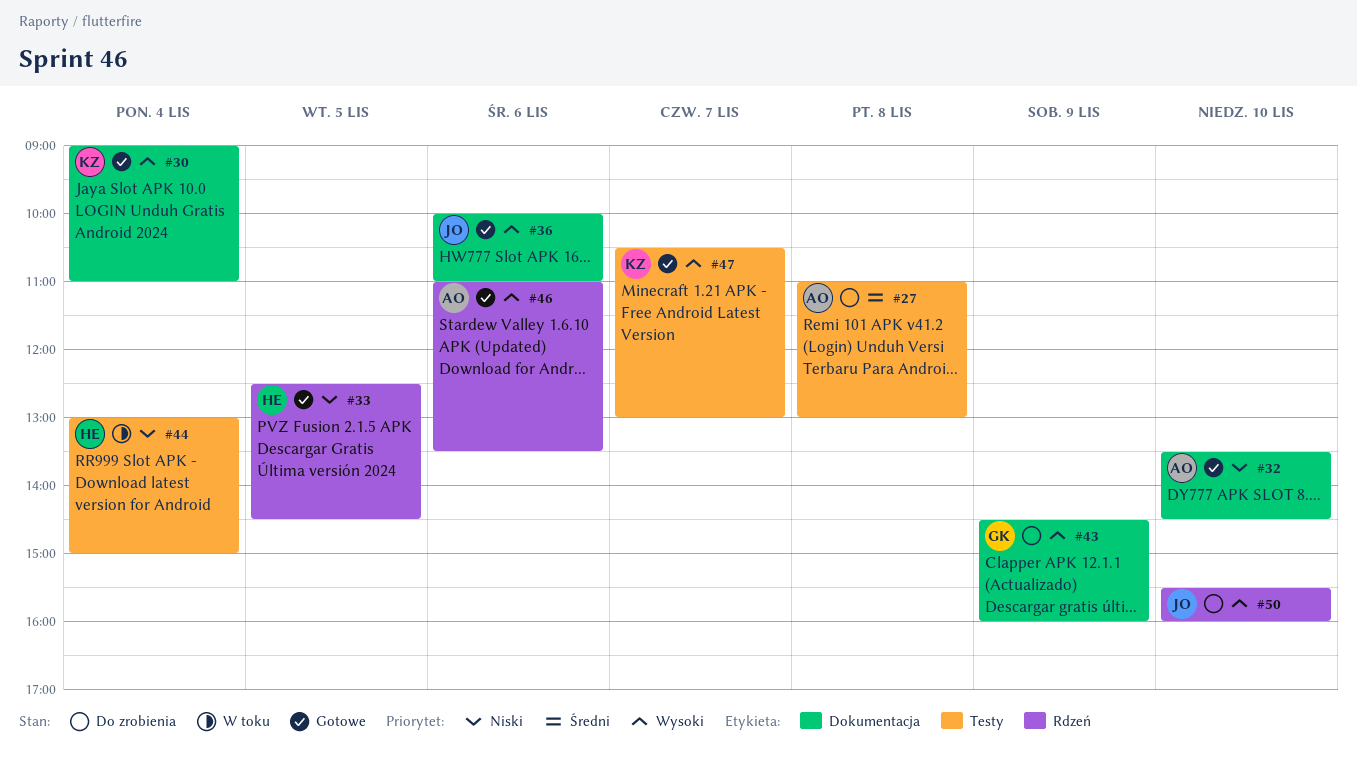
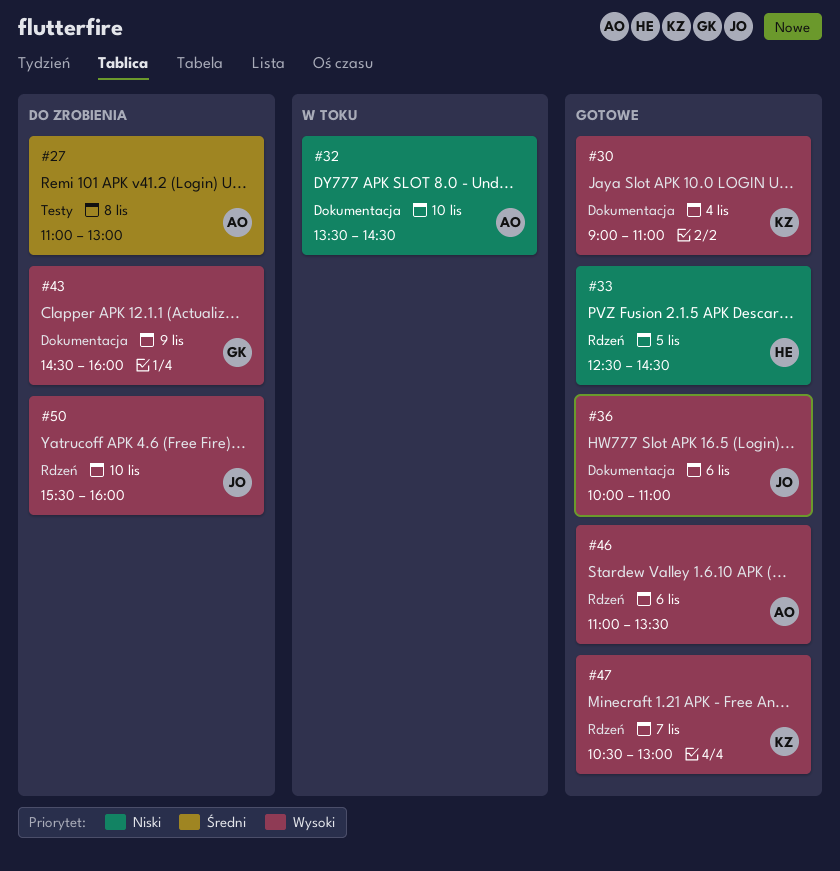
#32, status: Gotowe -> W toku
#44: present -> none
#47, label: Testy -> Rdzeń

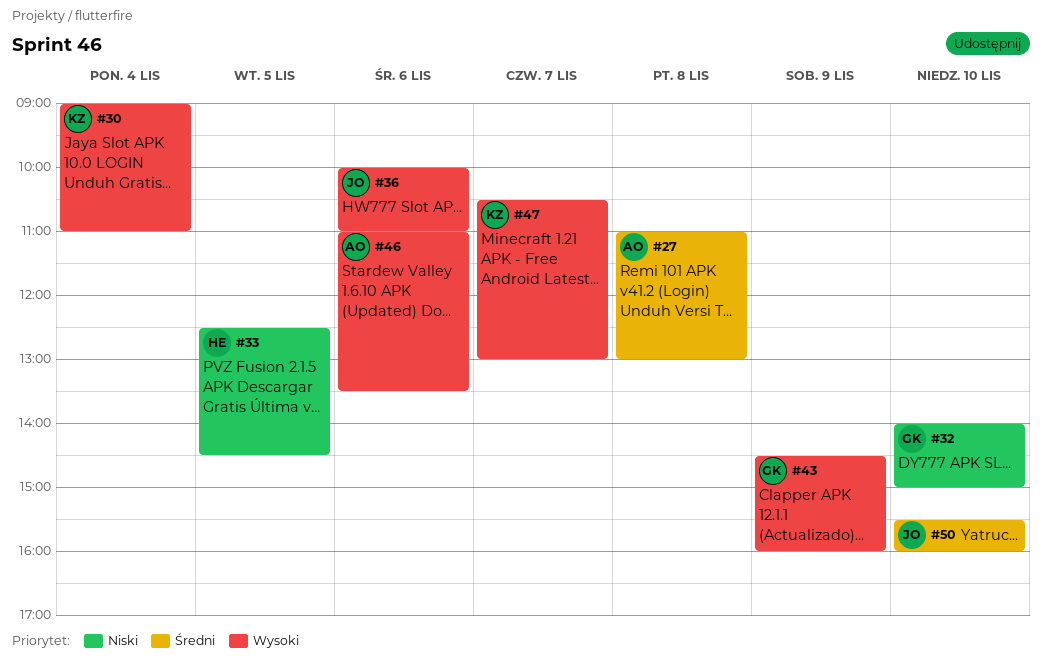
#32, owner: AO -> GK
#32, begins: 13:30 -> 14:00
#32, ends: 14:30 -> 15:00
#50, priority: Wysoki -> Średni

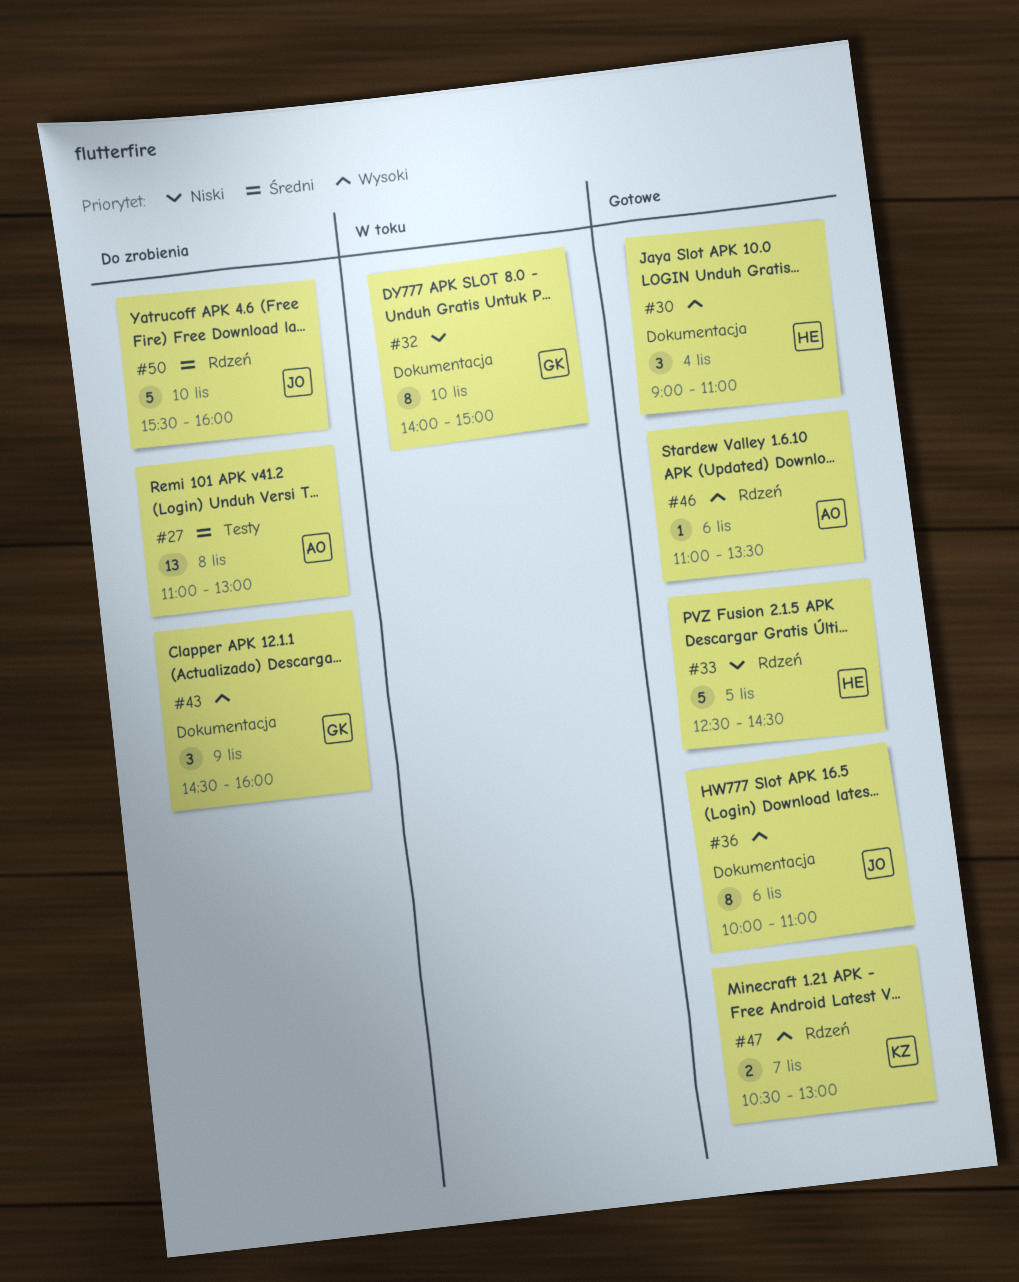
#30, owner: KZ -> HE

